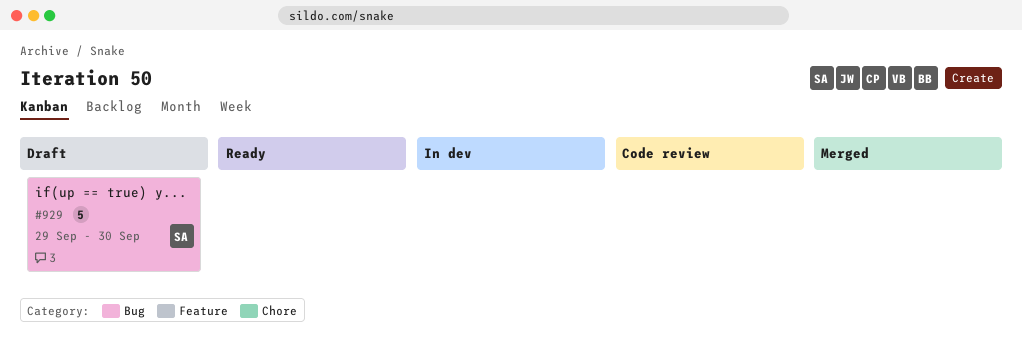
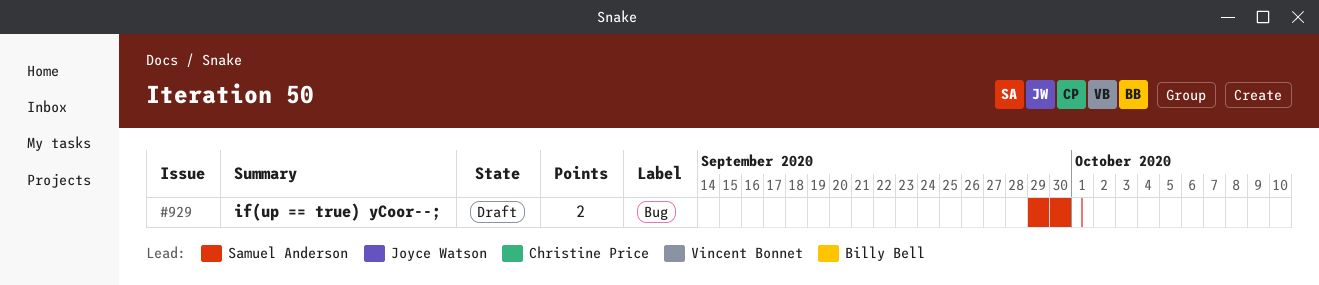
#929, estimate: 5 -> 2

